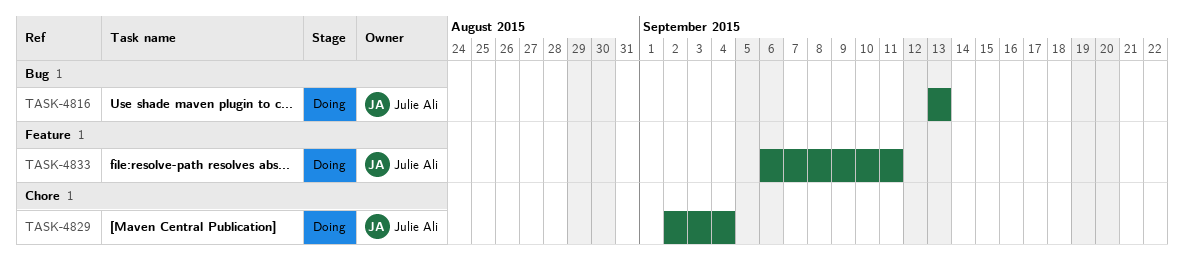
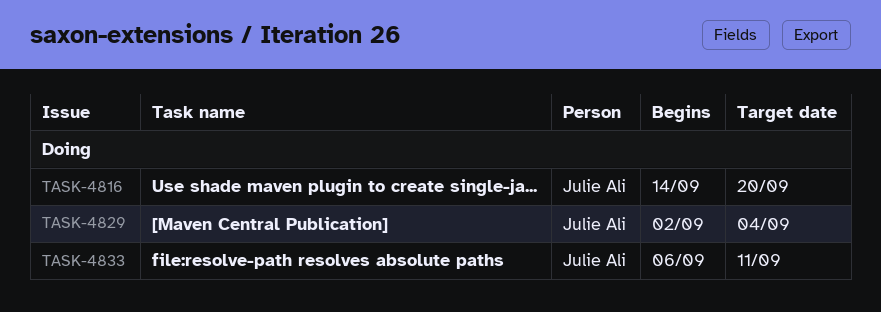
TASK-4816, start: Sep 13 -> Sep 14
TASK-4816, due: Sep 13 -> Sep 20

